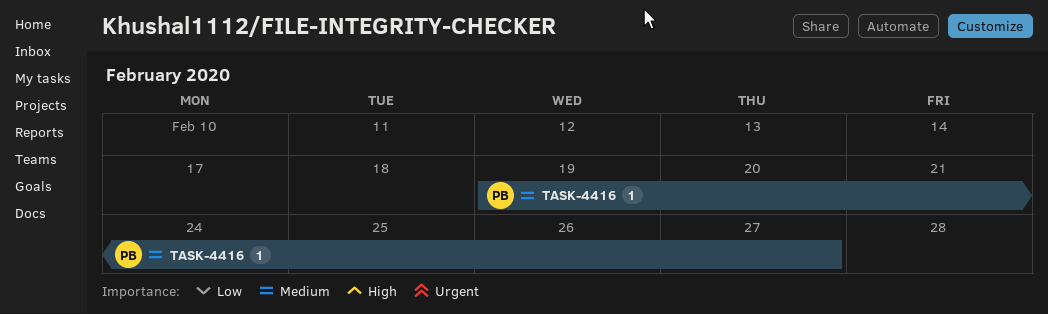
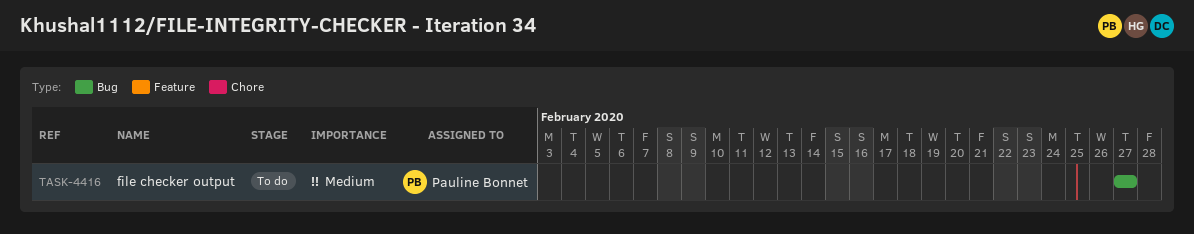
TASK-4416, start: Feb 19 -> Feb 27

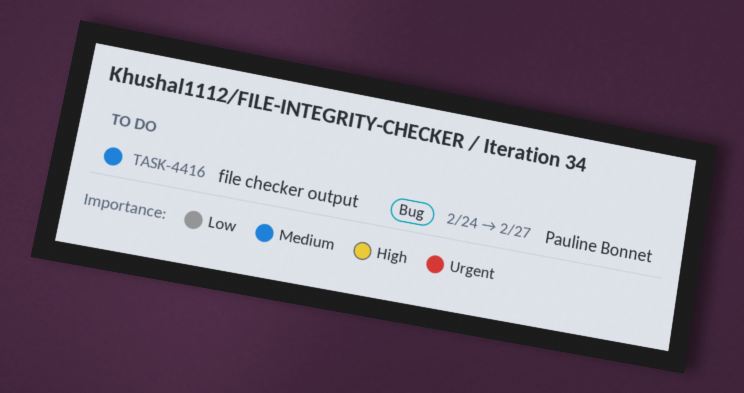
TASK-4416, start: Feb 27 -> Feb 24

